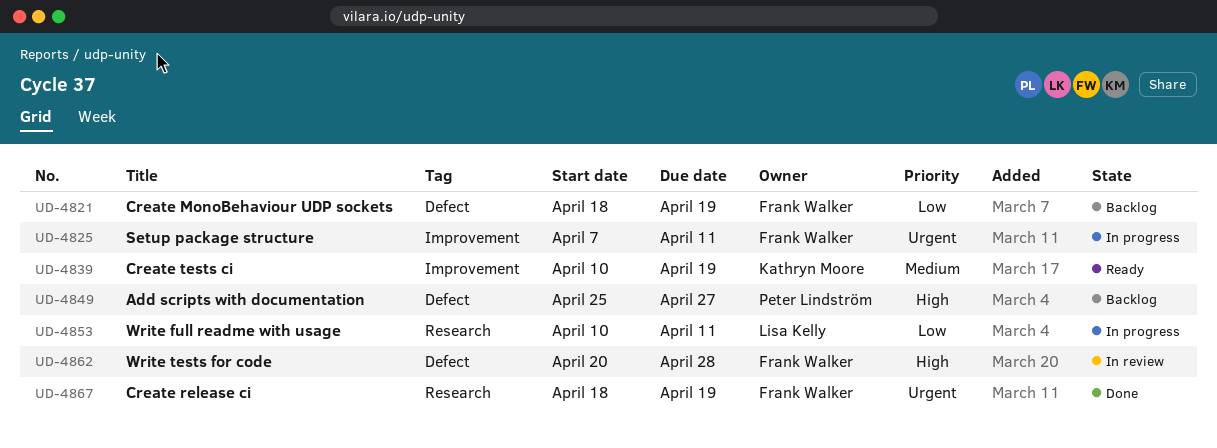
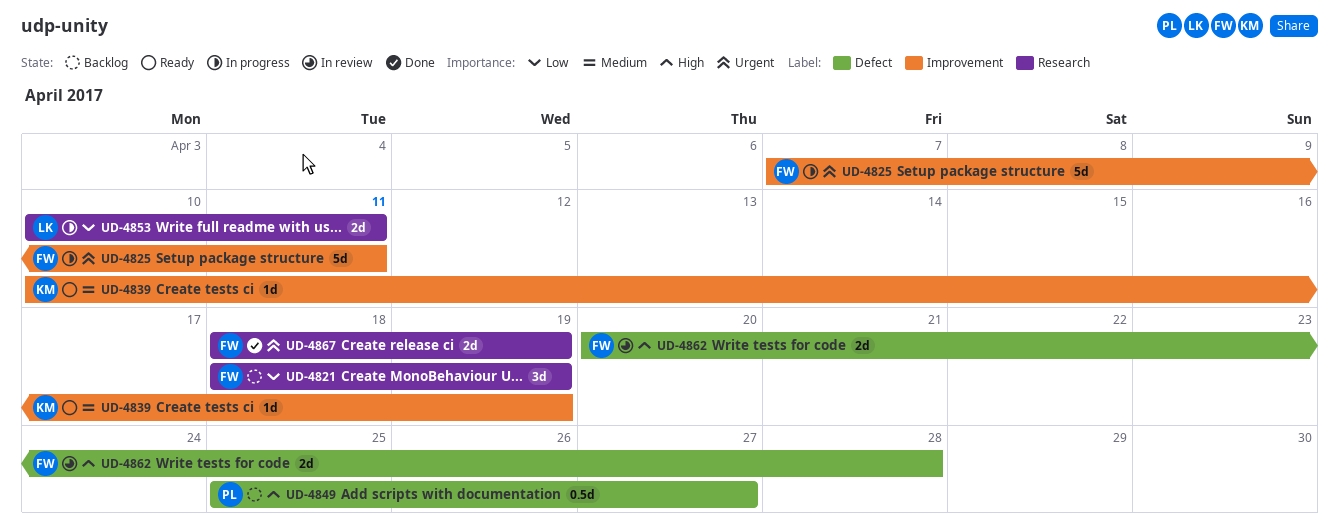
UD-4821, label: Defect -> Research

